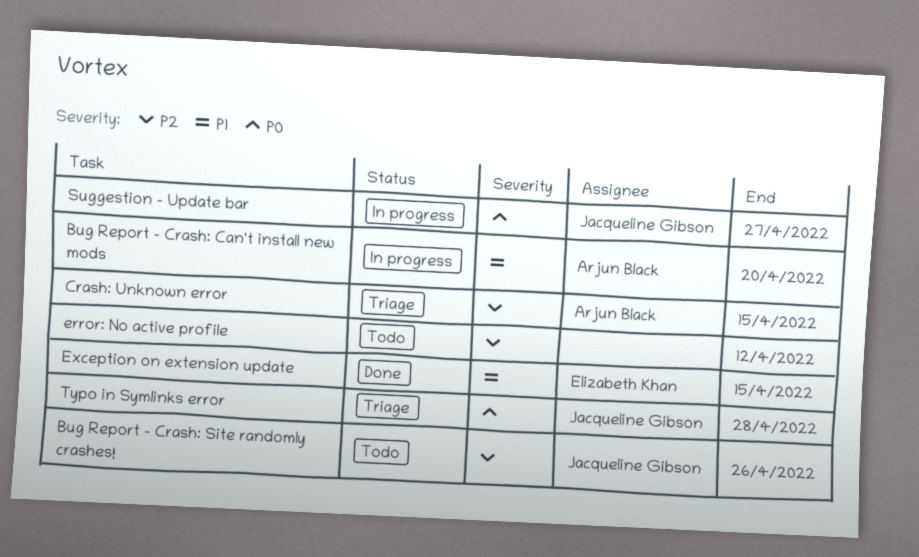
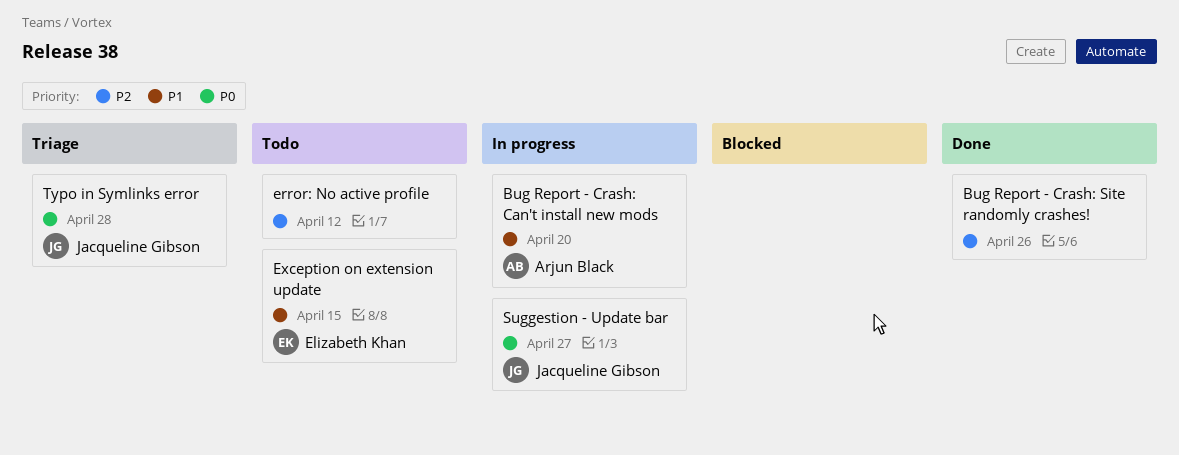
Bug Report - Crash: Site randomly crashes!, status: Todo -> Done
Bug Report - Crash: Site randomly crashes!, owner: Jacqueline Gibson -> none
Crash: Unknown error: present -> none
Exception on extension update, status: Done -> Todo

